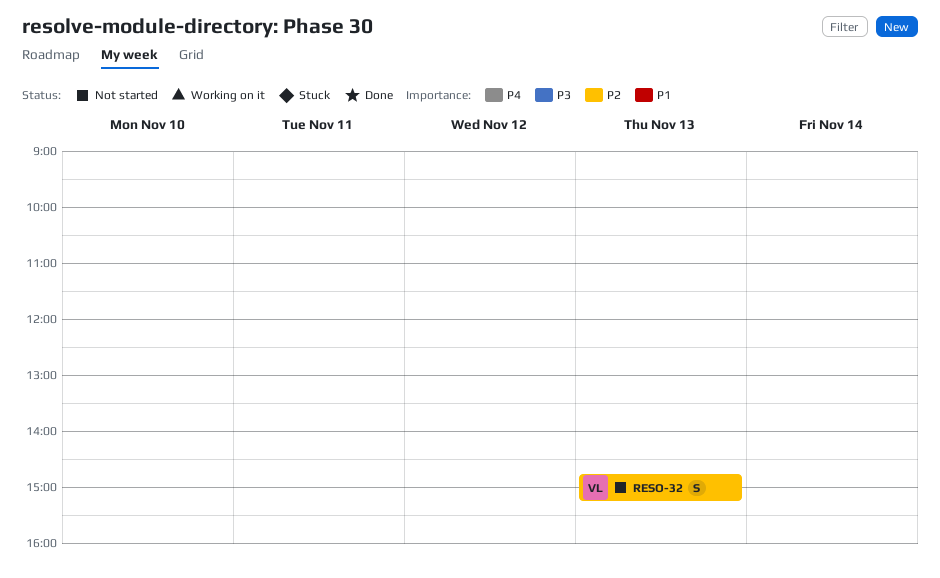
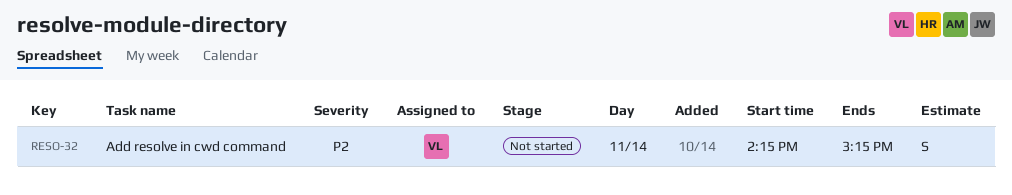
RESO-32, day: Nov 13 -> Nov 14
RESO-32, begins: 14:45 -> 14:15

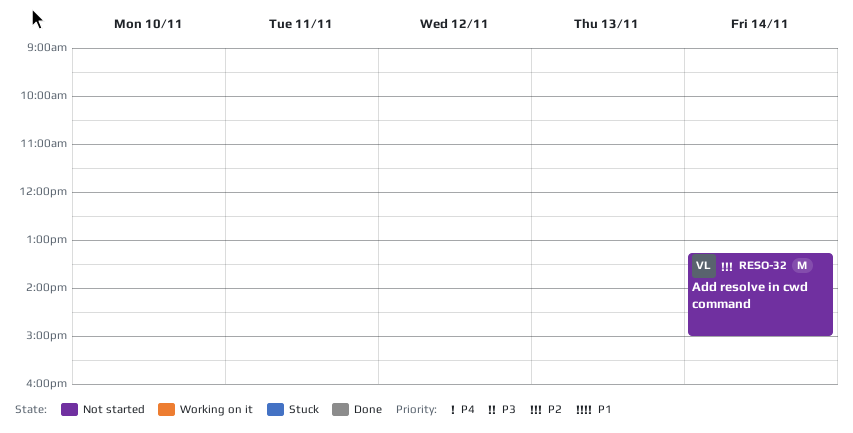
RESO-32, estimate: S -> M
RESO-32, begins: 14:15 -> 13:15
RESO-32, ends: 15:15 -> 15:00

